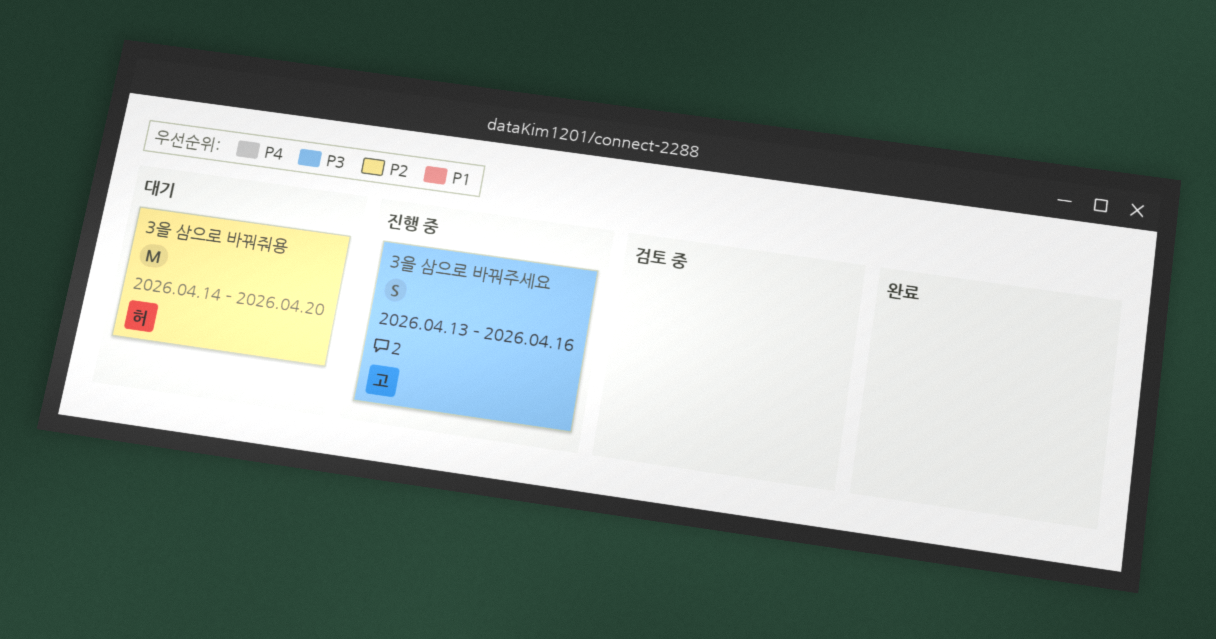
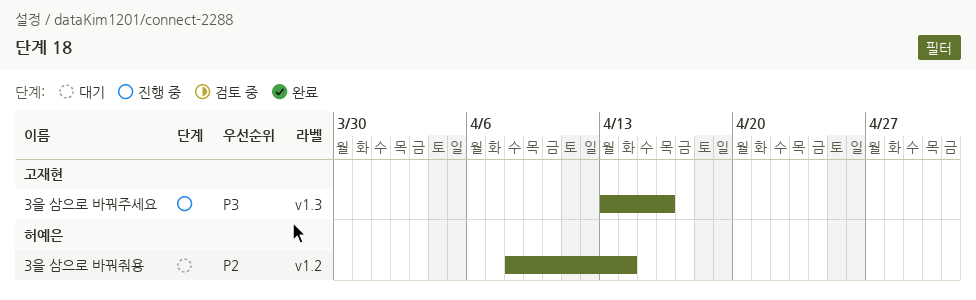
3을 삼으로 바꿔줘용, start: Apr 14 -> Apr 8
3을 삼으로 바꿔줘용, due: Apr 20 -> Apr 14

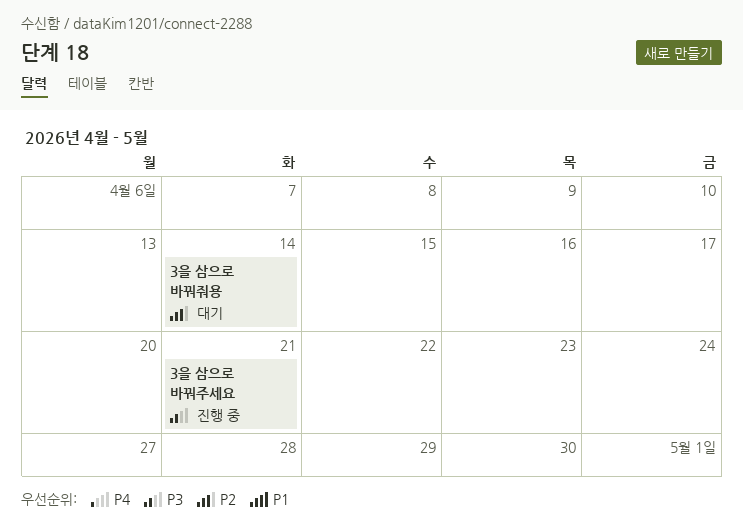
3을 삼으로 바꿔주세요, due: Apr 16 -> Apr 21

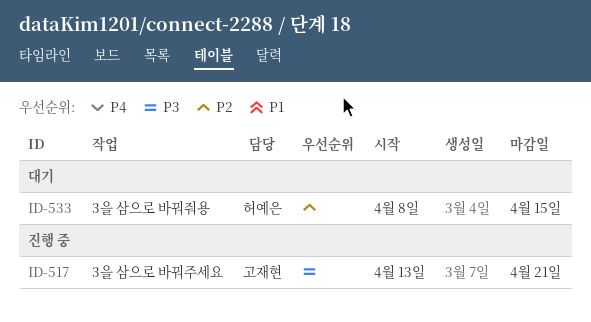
3을 삼으로 바꿔줘용, due: Apr 14 -> Apr 15

